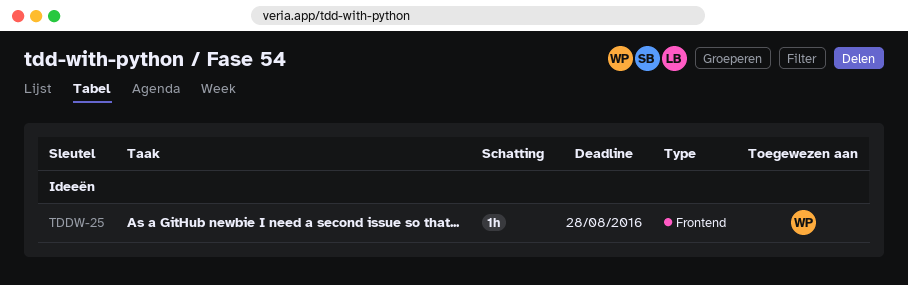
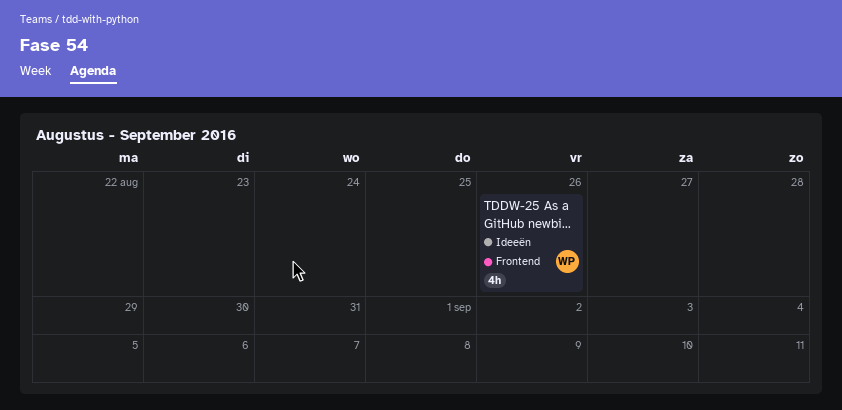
TDDW-25, estimate: 1h -> 4h
TDDW-25, due: Aug 28 -> Aug 26

